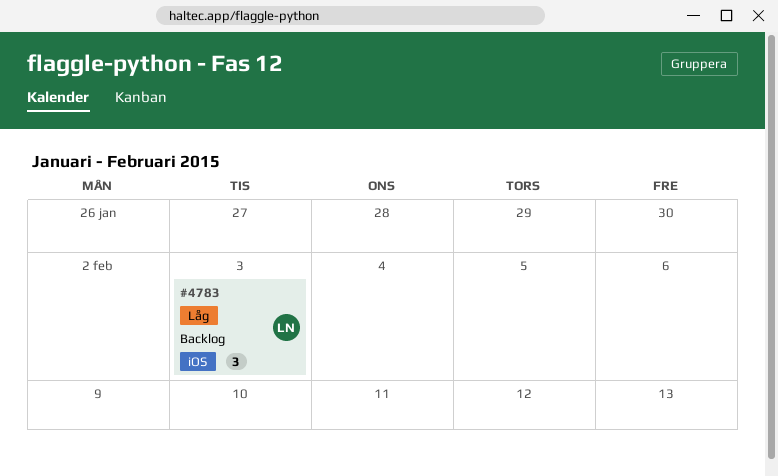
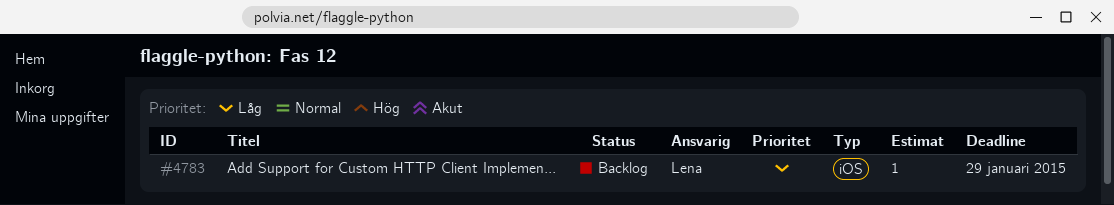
#4783, estimate: 3 -> 1
#4783, due: Feb 3 -> Jan 29

